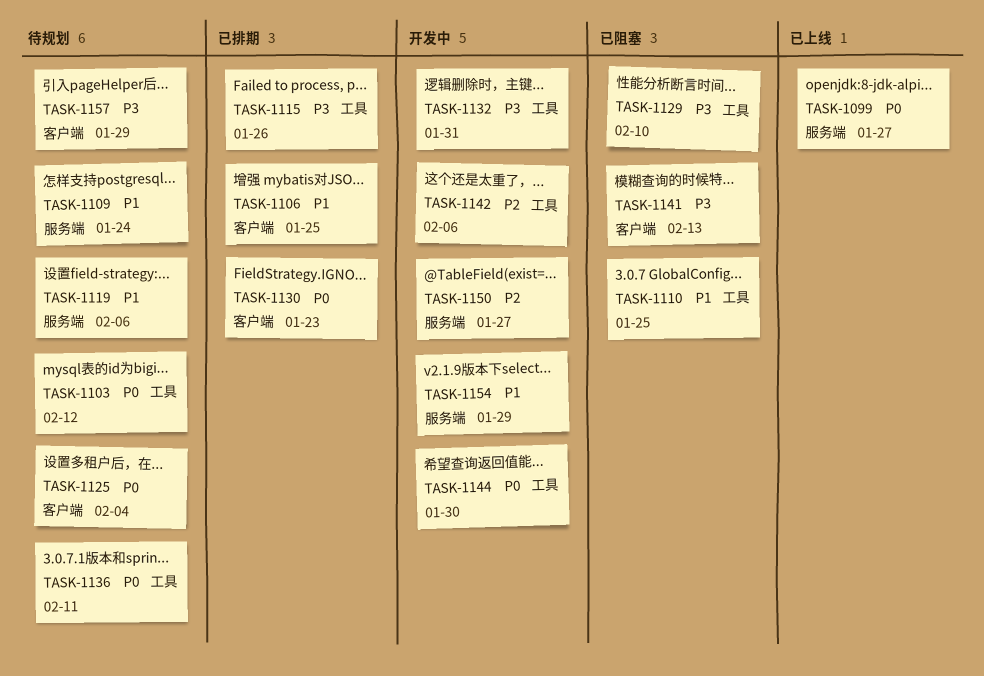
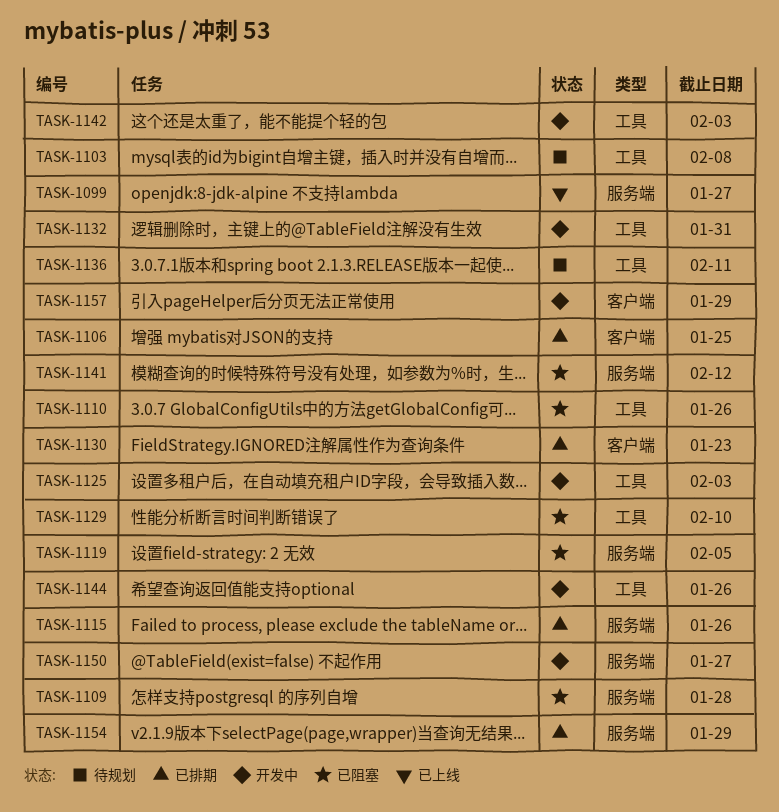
TASK-1103, due: Feb 12 -> Feb 8
TASK-1109, status: 待规划 -> 已阻塞
TASK-1109, due: Jan 24 -> Jan 28
TASK-1110, due: Jan 25 -> Jan 26
TASK-1115, label: 工具 -> 服务端
TASK-1119, status: 待规划 -> 已阻塞
TASK-1119, due: Feb 6 -> Feb 5
TASK-1125, status: 待规划 -> 开发中
TASK-1125, label: 客户端 -> 工具
TASK-1125, due: Feb 4 -> Feb 3
TASK-1141, label: 客户端 -> 服务端
TASK-1141, due: Feb 13 -> Feb 12
TASK-1142, due: Feb 6 -> Feb 3
TASK-1144, due: Jan 30 -> Jan 26
TASK-1154, status: 开发中 -> 已排期
TASK-1157, status: 待规划 -> 开发中

